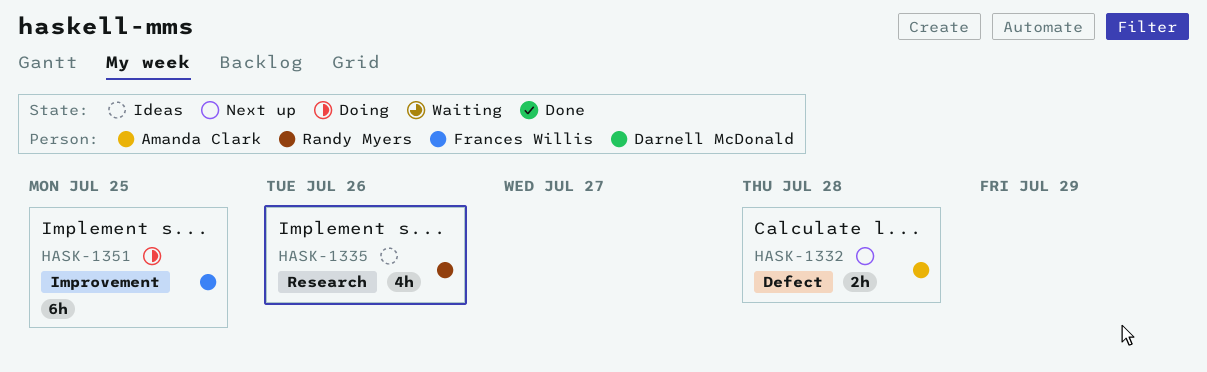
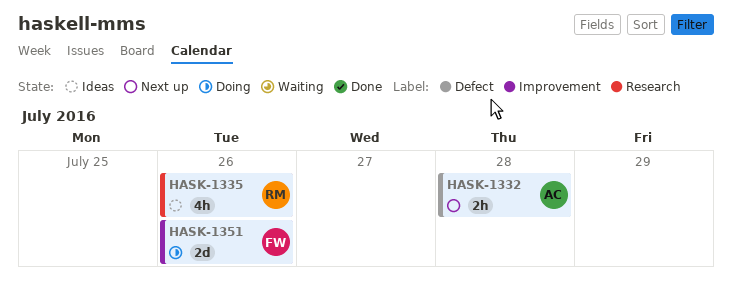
HASK-1351, estimate: 6h -> 2d
HASK-1351, due: Jul 25 -> Jul 26

